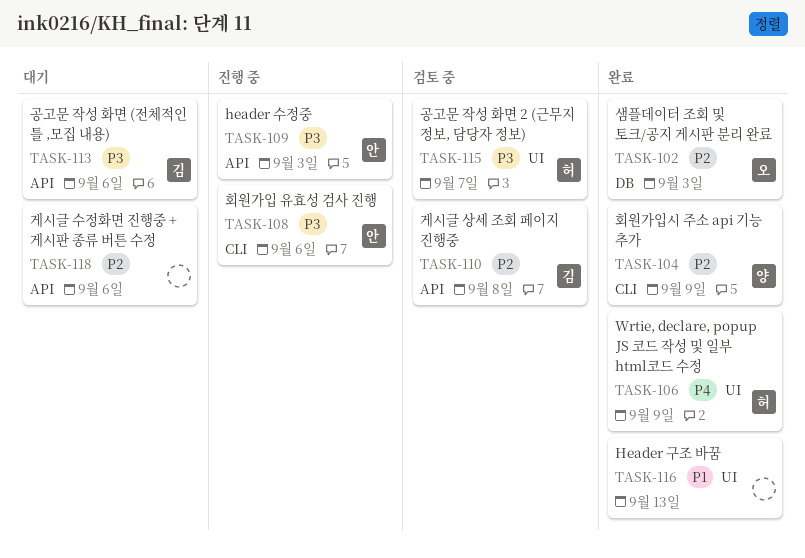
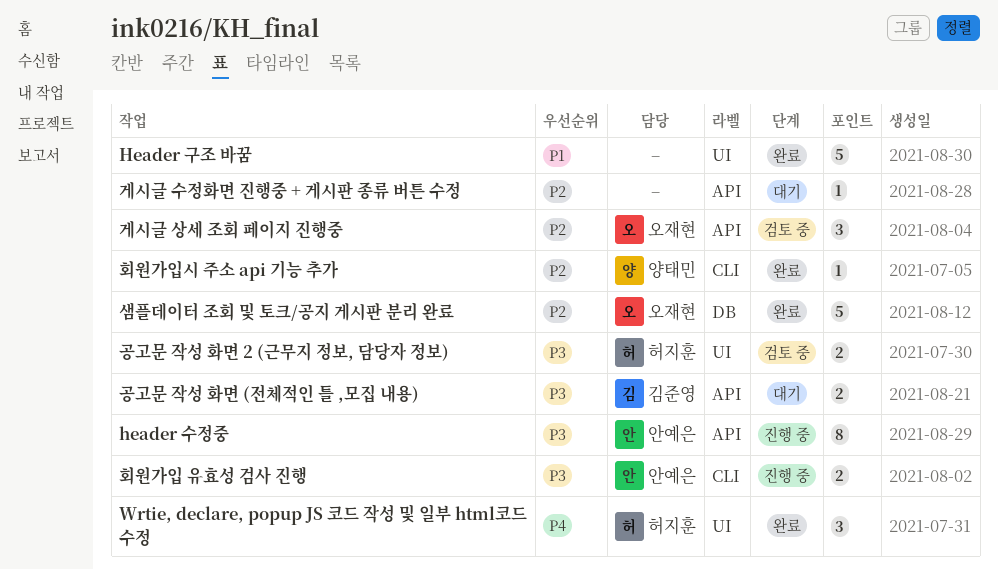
게시글 상세 조회 페이지 진행중, owner: 김준영 -> 오재현

